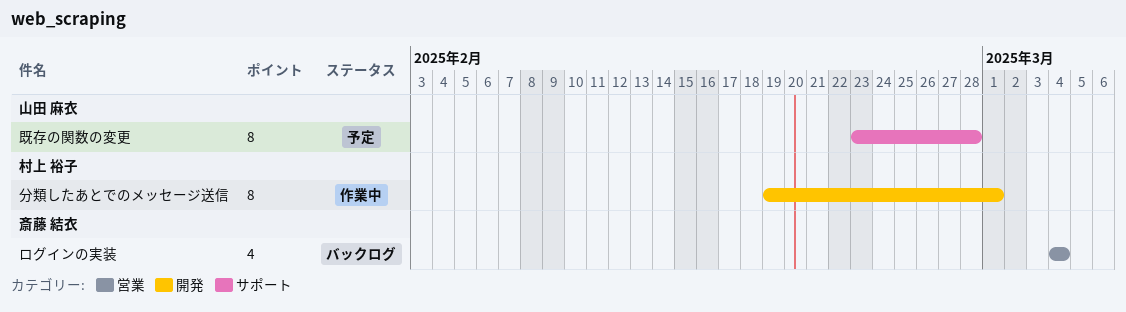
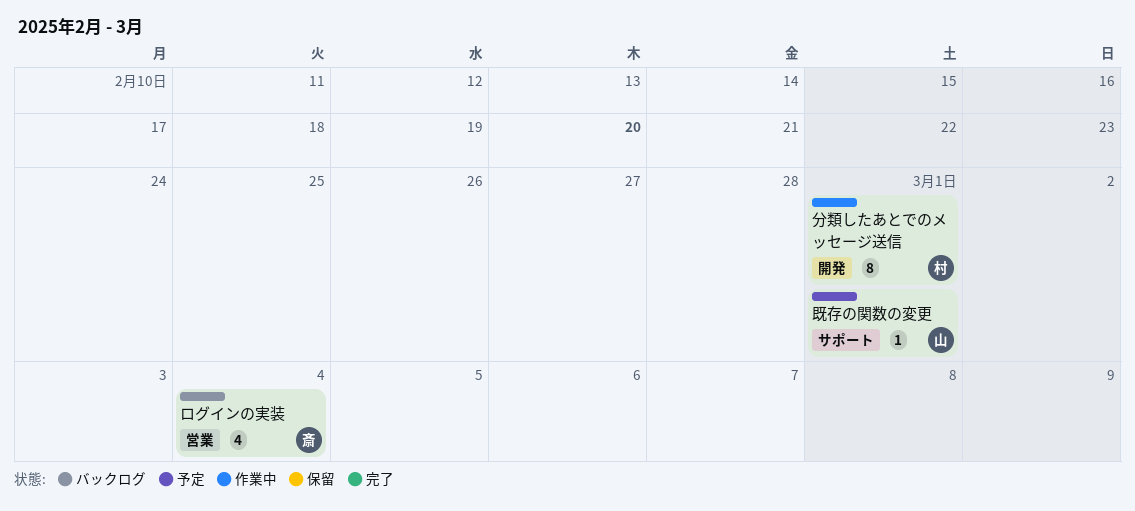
既存の関数の変更, estimate: 8 -> 1
既存の関数の変更, due: Feb 28 -> Mar 1

